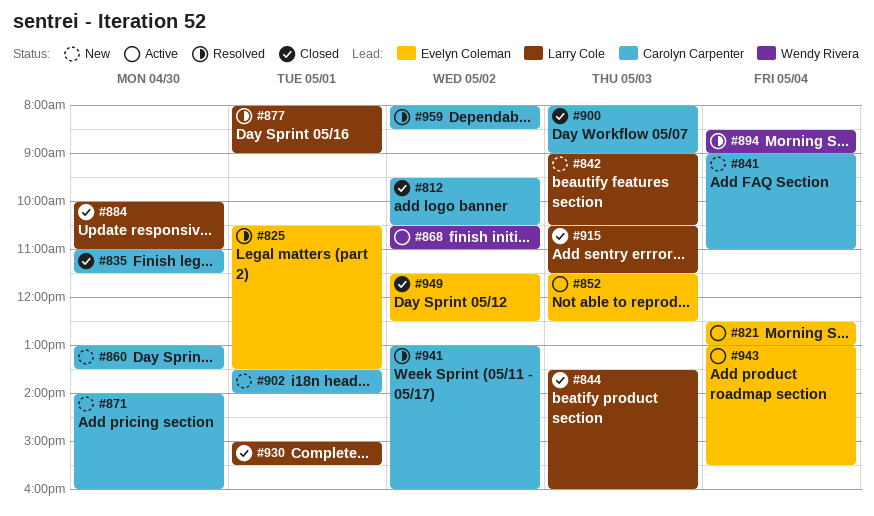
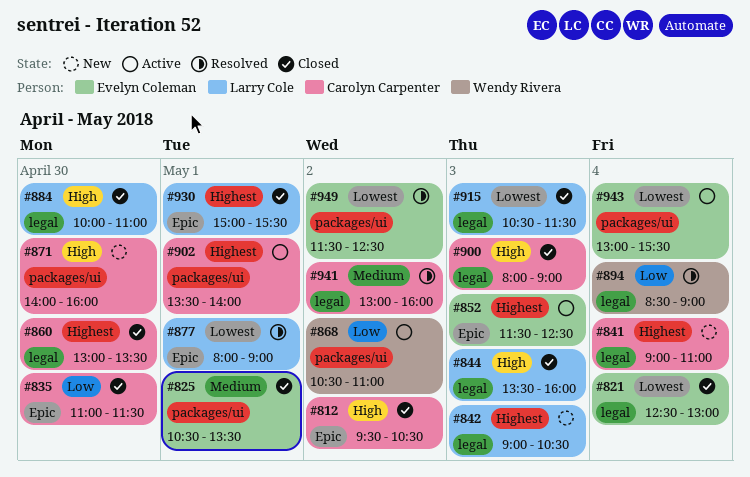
#821, status: Active -> Closed
#825, status: Resolved -> Closed
#860, status: New -> Closed
#902, status: New -> Active
#949, status: Closed -> Resolved
#959: present -> none

